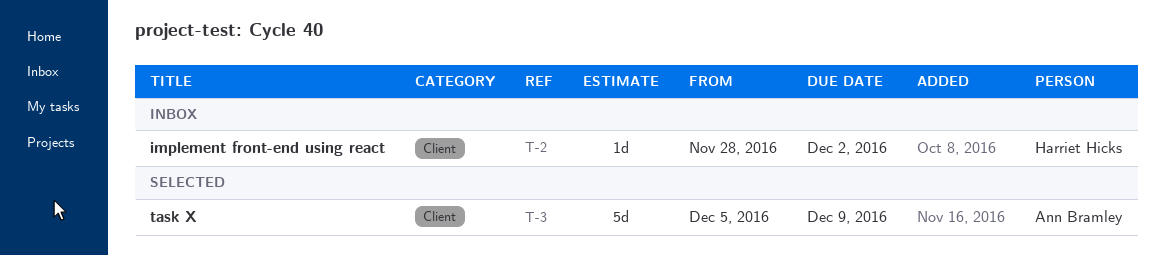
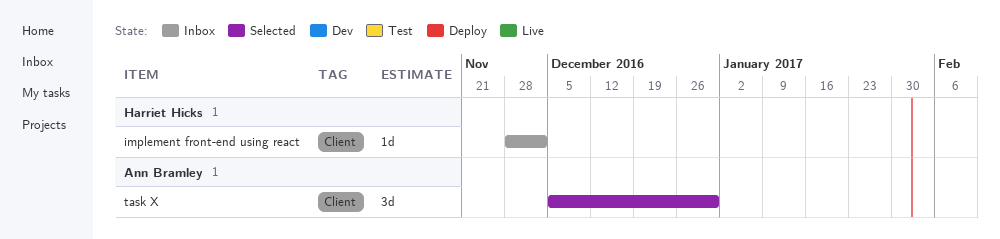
task X, estimate: 5d -> 3d
task X, due: Dec 9 -> Dec 30

